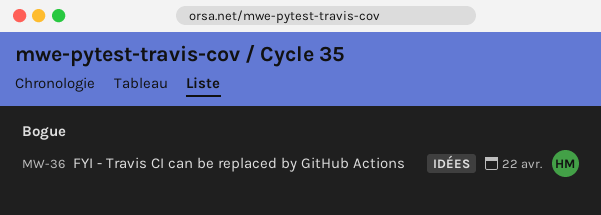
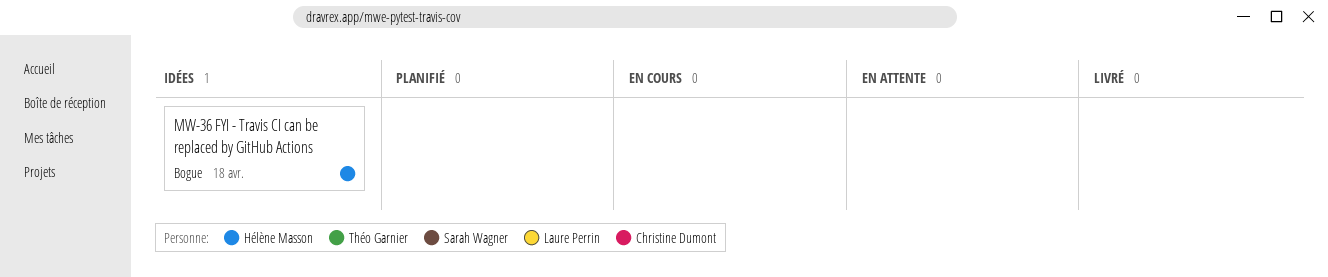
MW-36, due: Apr 22 -> Apr 18

